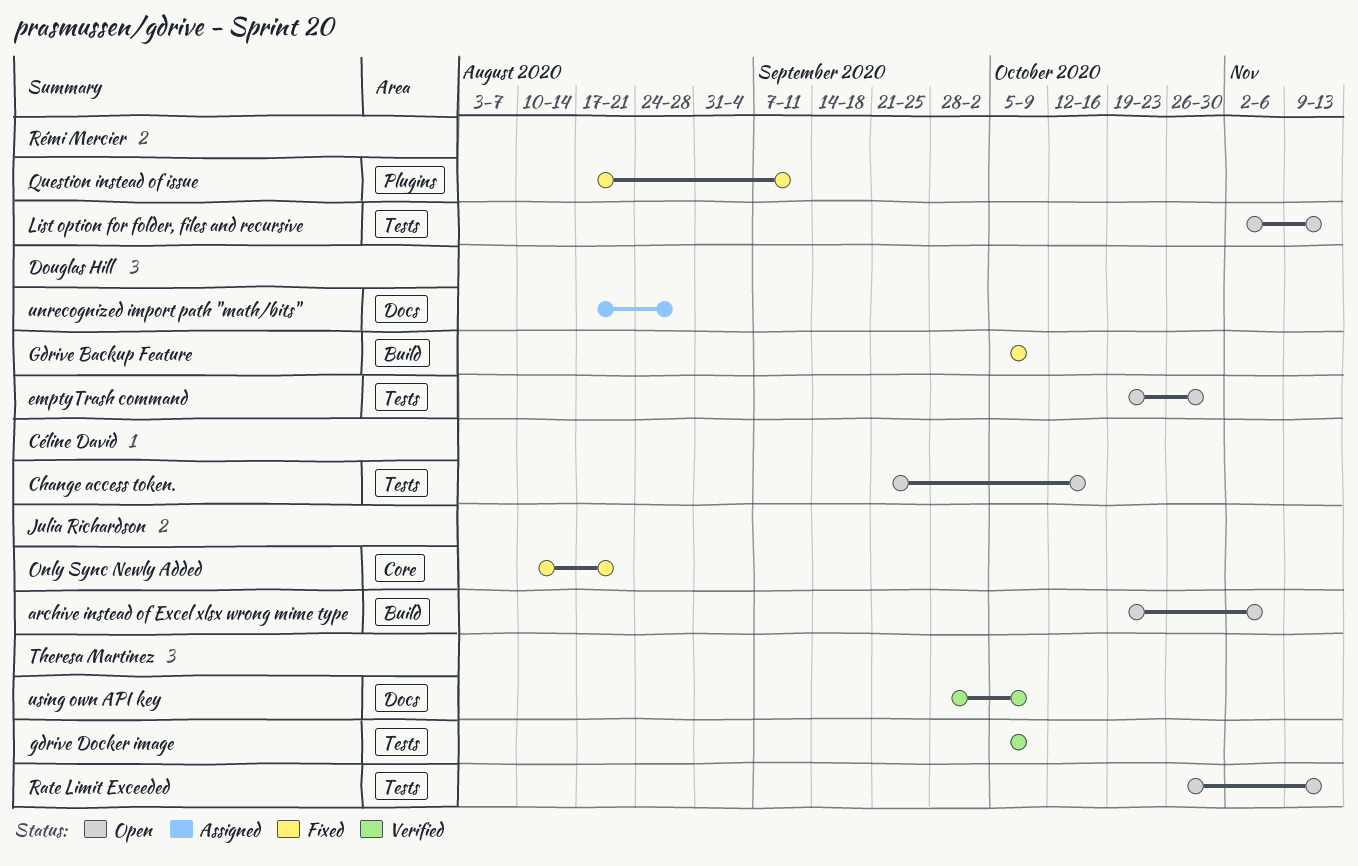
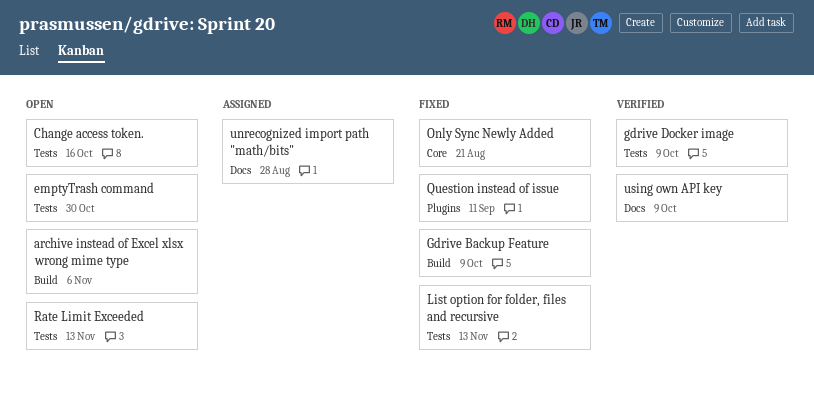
List option for folder, files and recursive, status: Open -> Fixed

